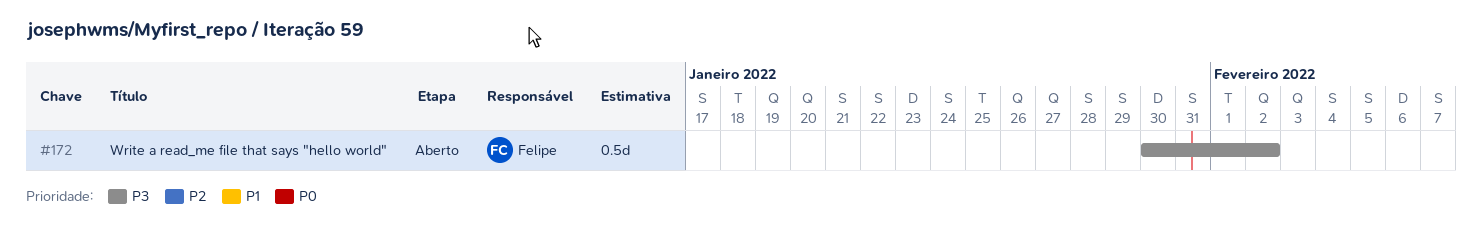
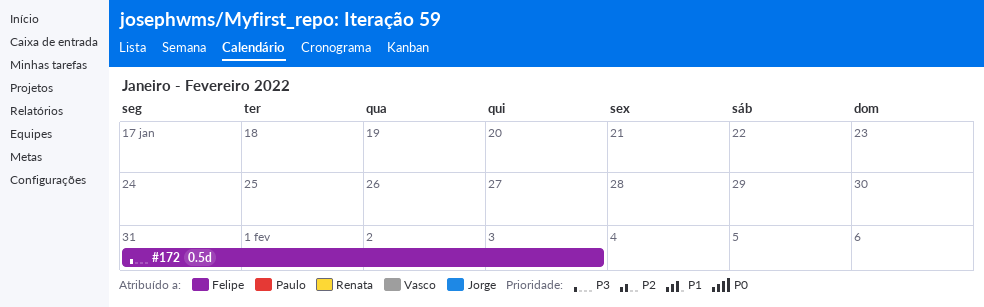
#172, start: Jan 30 -> Jan 31
#172, due: Feb 2 -> Feb 3

